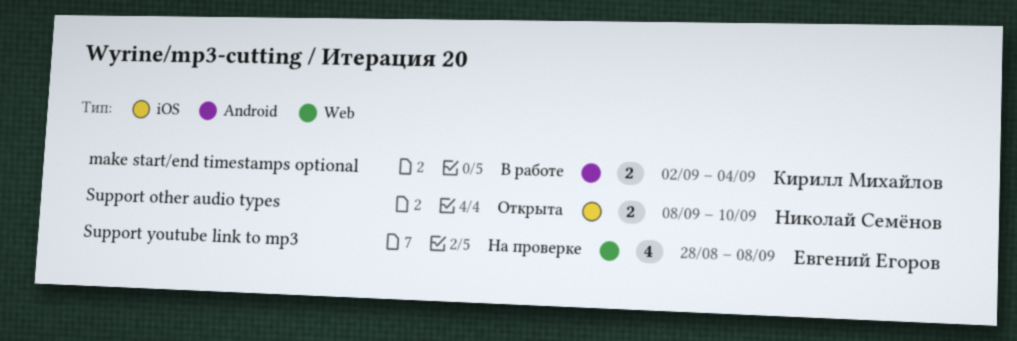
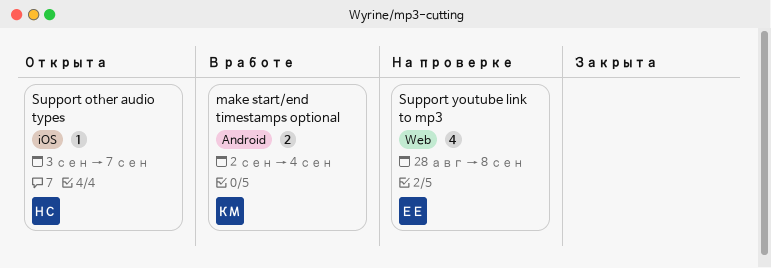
Support other audio types, estimate: 2 -> 1
Support other audio types, start: Sep 8 -> Sep 3
Support other audio types, due: Sep 10 -> Sep 7

